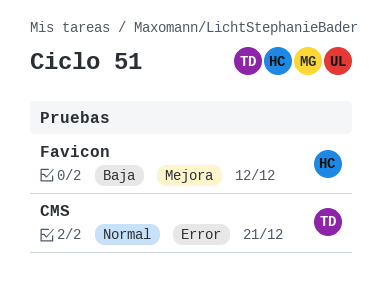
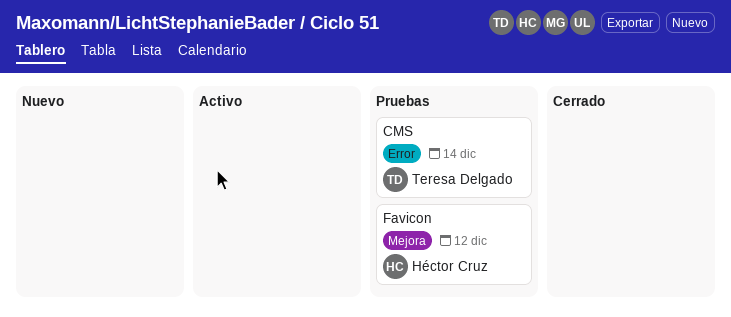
CMS, due: Dec 21 -> Dec 14

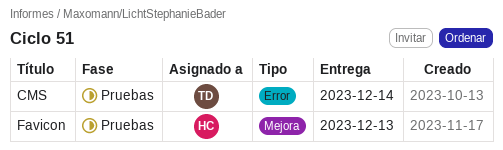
Favicon, due: Dec 12 -> Dec 13

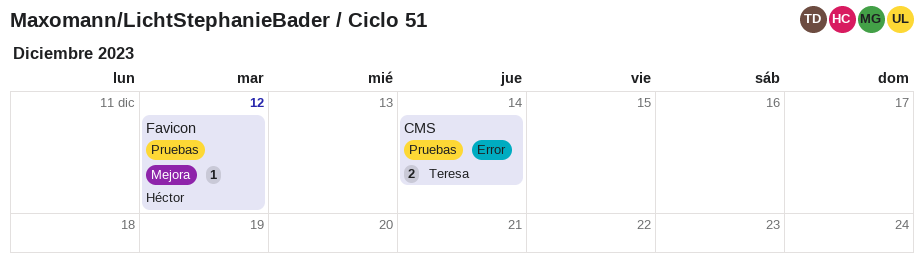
Favicon, due: Dec 13 -> Dec 12

